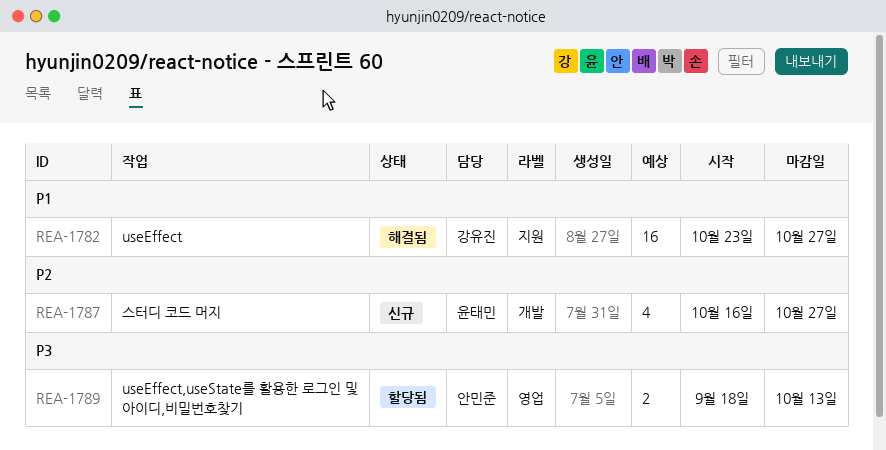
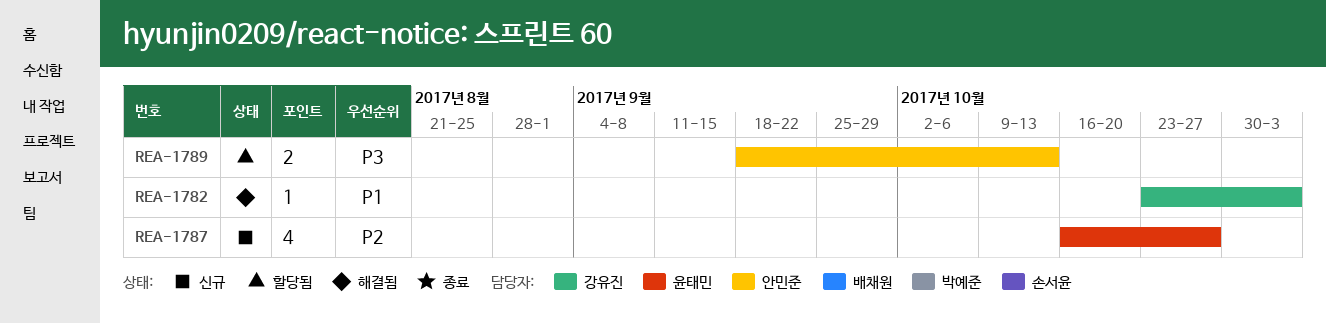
REA-1782, estimate: 16 -> 1
REA-1782, due: Oct 27 -> Nov 3

